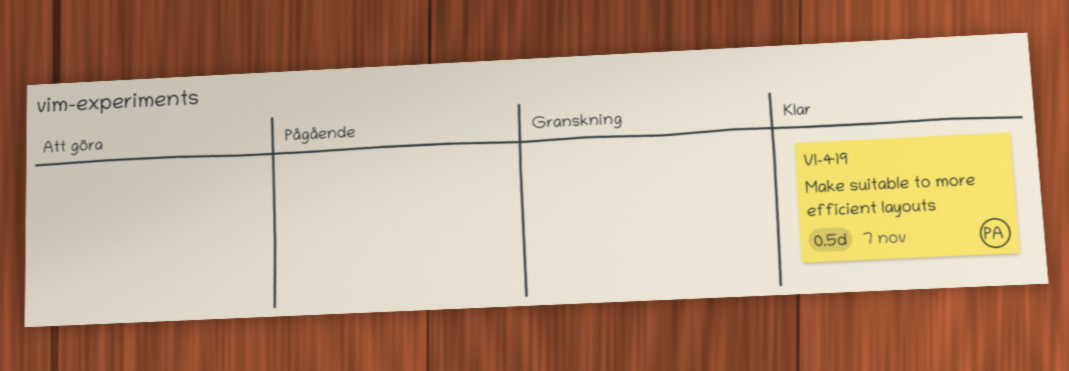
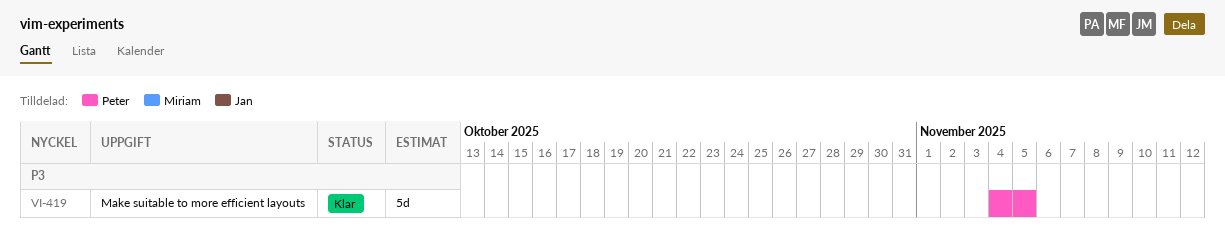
VI-419, estimate: 0.5d -> 5d
VI-419, due: Nov 7 -> Nov 5

